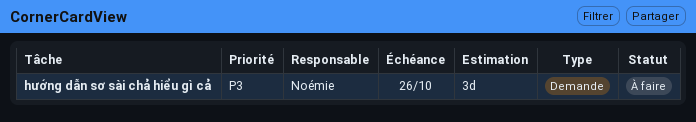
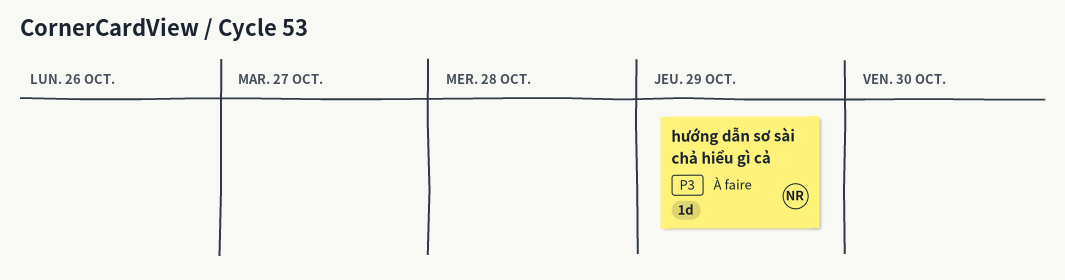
hướng dẫn sơ sài chả hiểu gì cả, estimate: 3d -> 1d
hướng dẫn sơ sài chả hiểu gì cả, due: Oct 26 -> Oct 29

